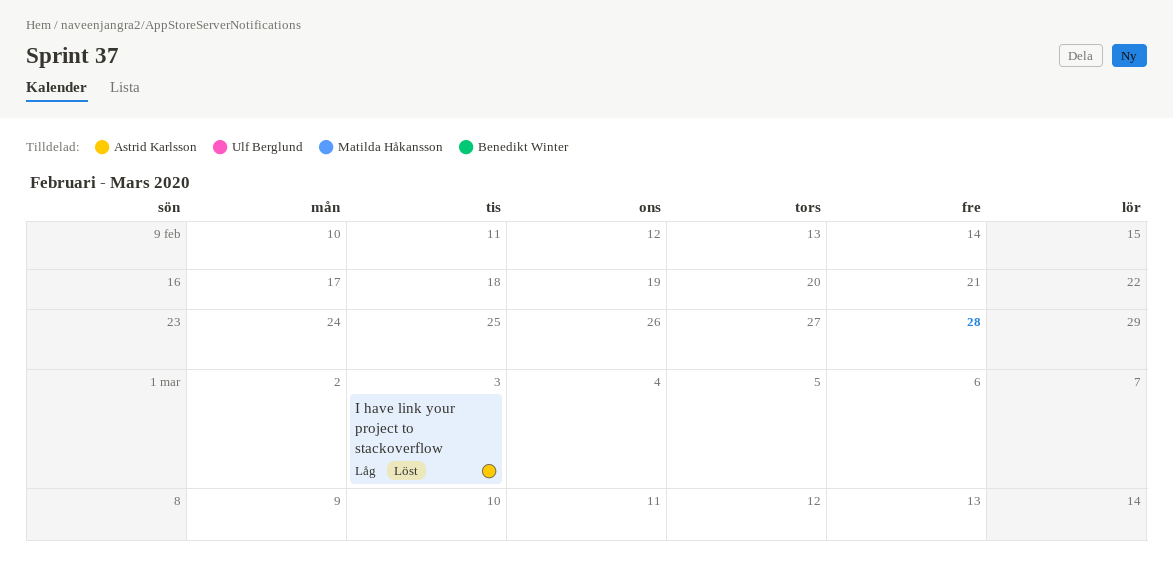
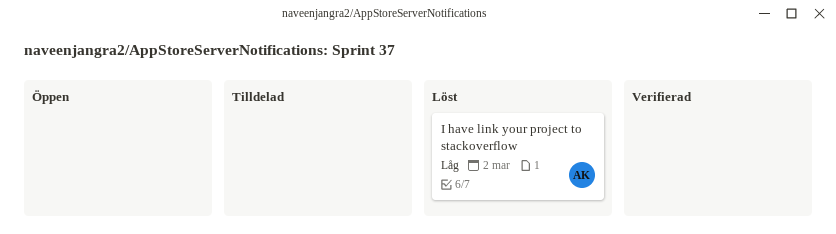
I have link your project to stackoverflow, due: Mar 3 -> Mar 2

